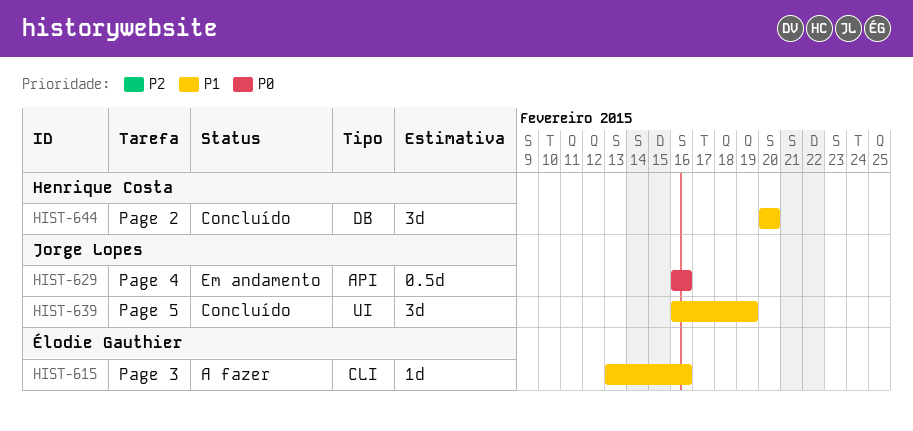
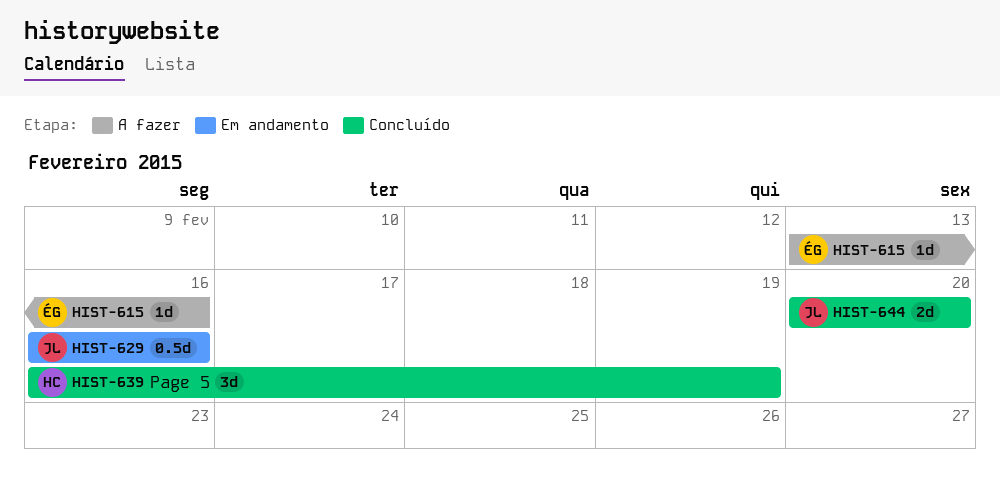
HIST-639, owner: Jorge Lopes -> Henrique Costa
HIST-644, owner: Henrique Costa -> Jorge Lopes
HIST-644, estimate: 3d -> 2d

